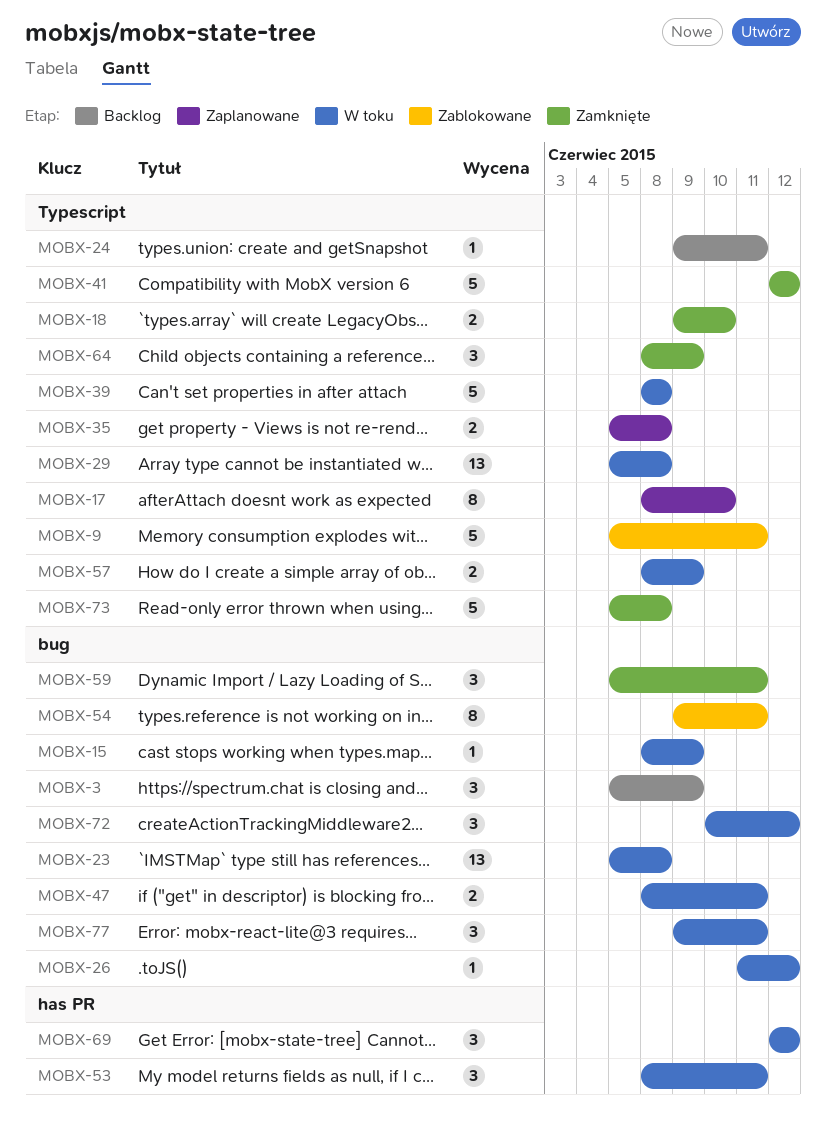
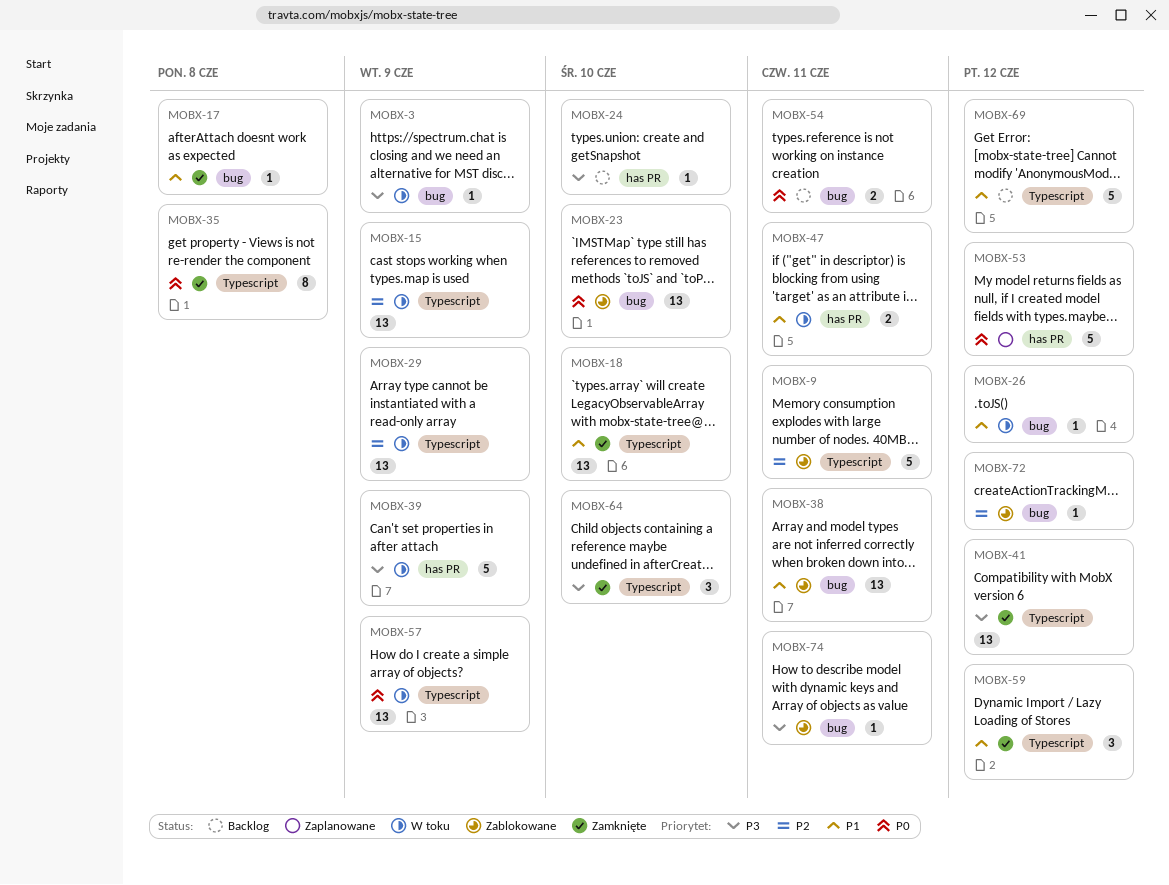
MOBX-3, status: Backlog -> W toku
MOBX-3, estimate: 3 -> 1
MOBX-15, label: bug -> Typescript
MOBX-15, estimate: 1 -> 13
MOBX-17, status: Zaplanowane -> Zamknięte
MOBX-17, label: Typescript -> bug
MOBX-17, estimate: 8 -> 1
MOBX-17, due: Jun 10 -> Jun 8
MOBX-18, estimate: 2 -> 13
MOBX-23, status: W toku -> Zablokowane
MOBX-23, due: Jun 8 -> Jun 10
MOBX-24, label: Typescript -> has PR
MOBX-24, due: Jun 11 -> Jun 10
MOBX-29, due: Jun 8 -> Jun 9
MOBX-35, status: Zaplanowane -> Zamknięte
MOBX-35, estimate: 2 -> 8
MOBX-38: none -> present
MOBX-39, label: Typescript -> has PR
MOBX-39, due: Jun 8 -> Jun 9
MOBX-41, estimate: 5 -> 13
MOBX-47, label: bug -> has PR
MOBX-53, status: W toku -> Zaplanowane
MOBX-53, estimate: 3 -> 5
MOBX-53, due: Jun 11 -> Jun 12
MOBX-54, status: Zablokowane -> Backlog
MOBX-54, estimate: 8 -> 2
MOBX-57, estimate: 2 -> 13
MOBX-59, label: bug -> Typescript
MOBX-59, due: Jun 11 -> Jun 12
MOBX-64, due: Jun 9 -> Jun 10
MOBX-69, status: W toku -> Backlog
MOBX-69, label: has PR -> Typescript
MOBX-69, estimate: 3 -> 5
MOBX-72, status: W toku -> Zablokowane
MOBX-72, estimate: 3 -> 1
MOBX-73: present -> none
MOBX-74: none -> present
MOBX-77: present -> none

